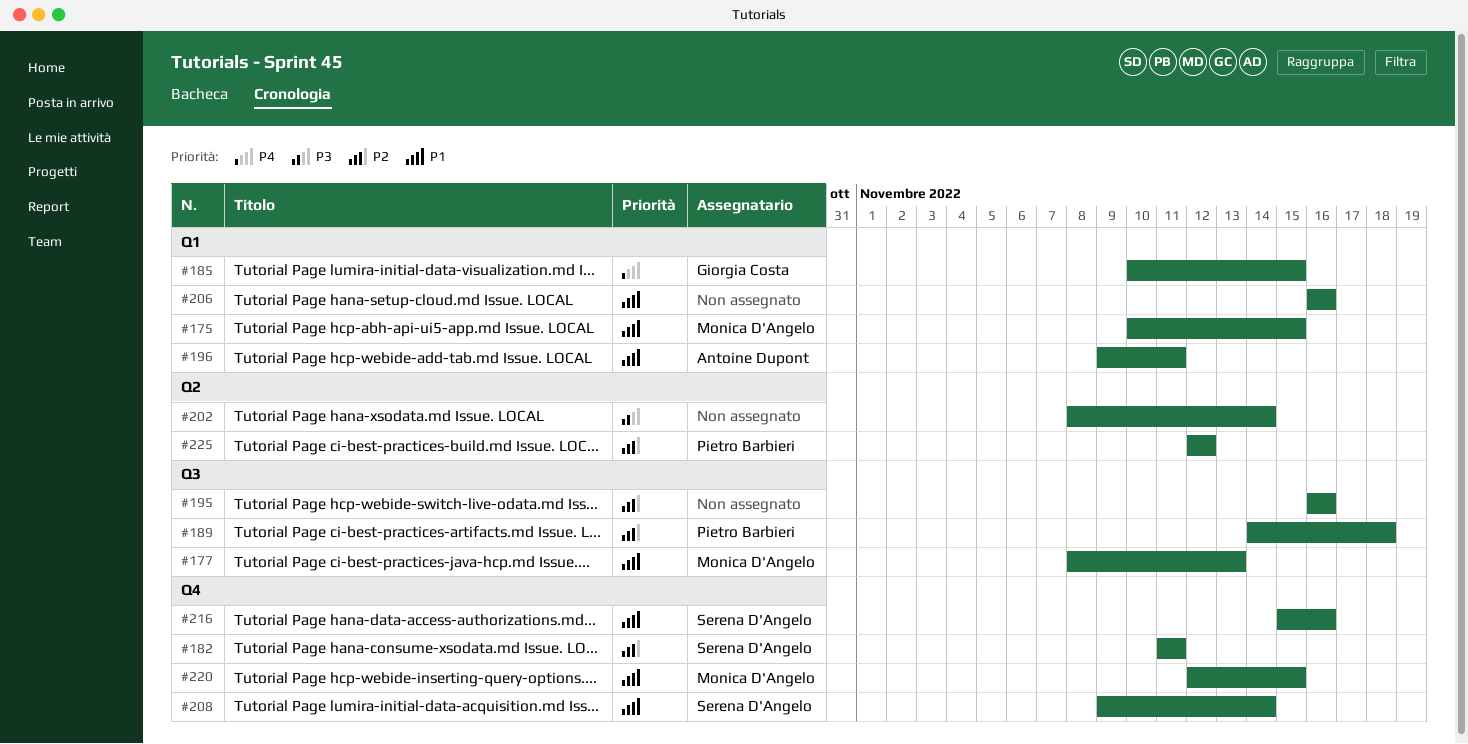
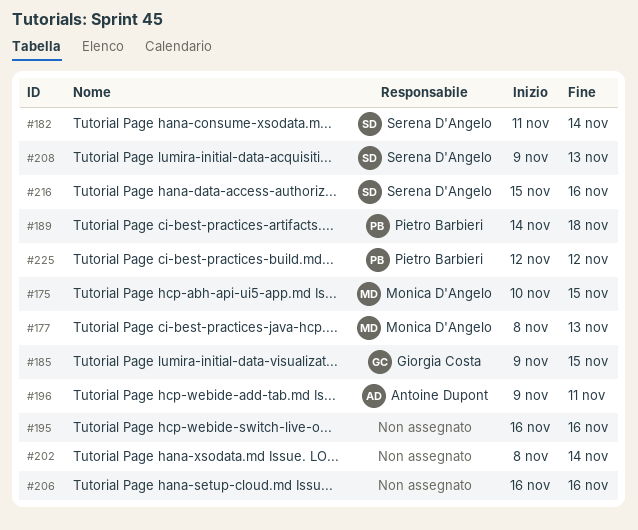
#182, due: Nov 11 -> Nov 14
#185, start: Nov 10 -> Nov 9
#208, due: Nov 14 -> Nov 13
#220: present -> none

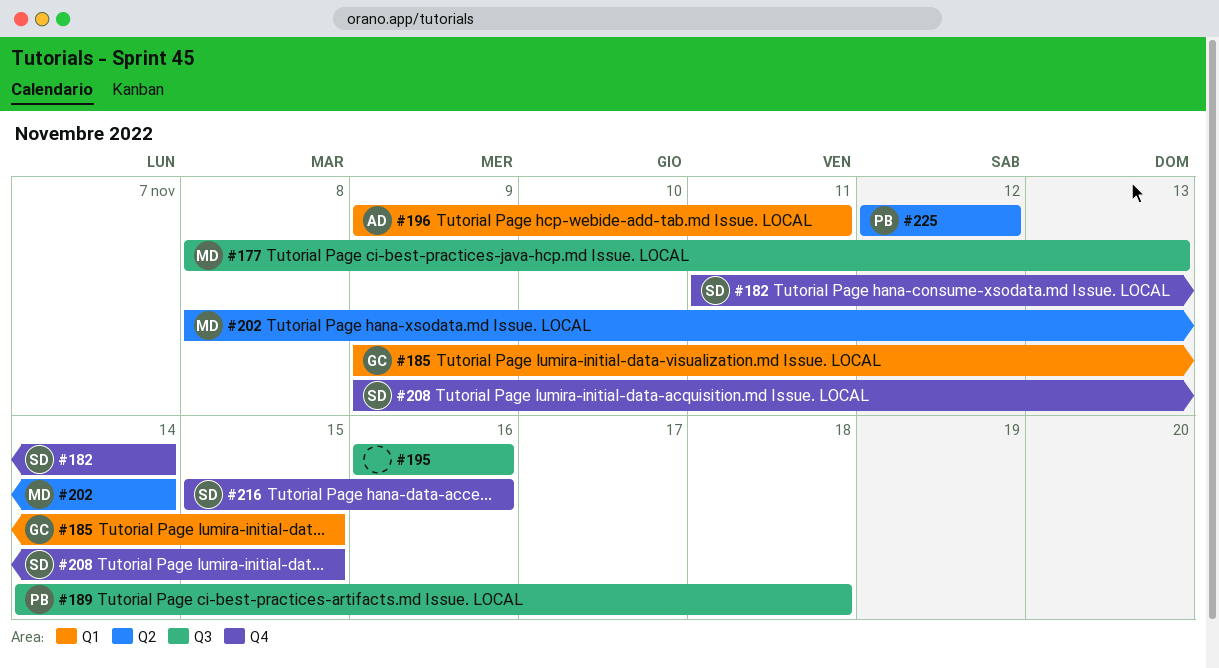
#175: present -> none
#202, owner: none -> Monica D'Angelo
#206: present -> none
#208, due: Nov 13 -> Nov 15

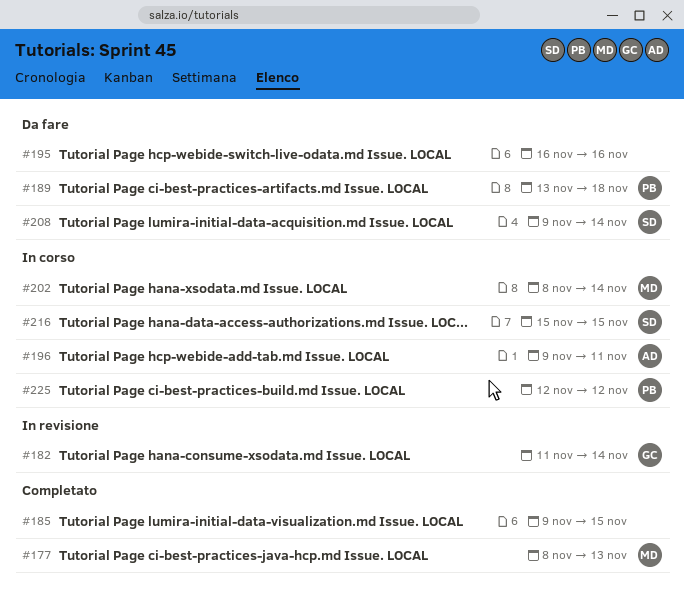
#182, owner: SD -> GC
#185, owner: GC -> none
#189, start: Nov 14 -> Nov 13
#208, due: Nov 15 -> Nov 14
#216, due: Nov 16 -> Nov 15

